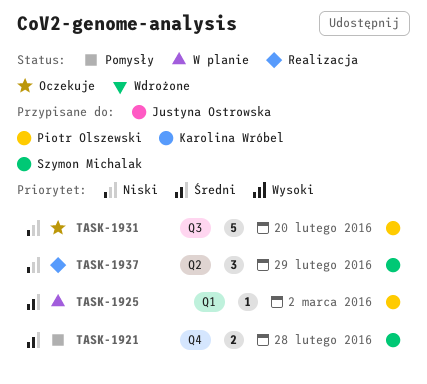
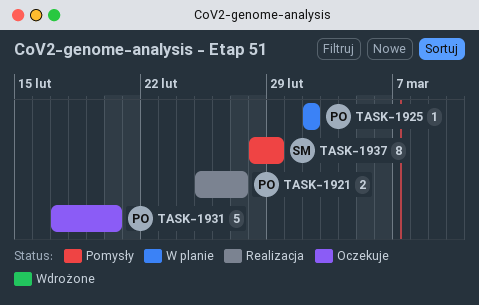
TASK-1921, status: Pomysły -> Realizacja
TASK-1921, owner: Szymon Michalak -> Piotr Olszewski
TASK-1921, due: Feb 28 -> Feb 27
TASK-1937, status: Realizacja -> Pomysły
TASK-1937, estimate: 3 -> 8

